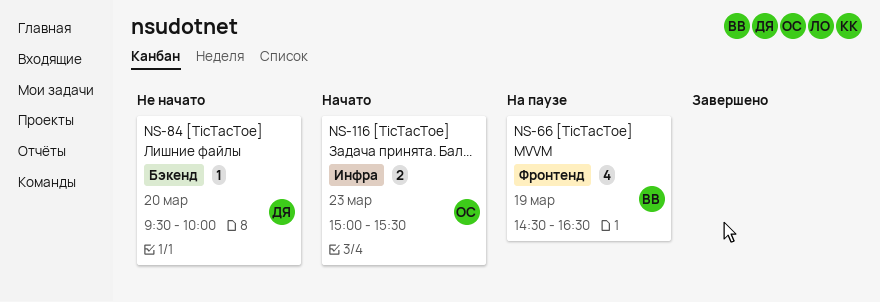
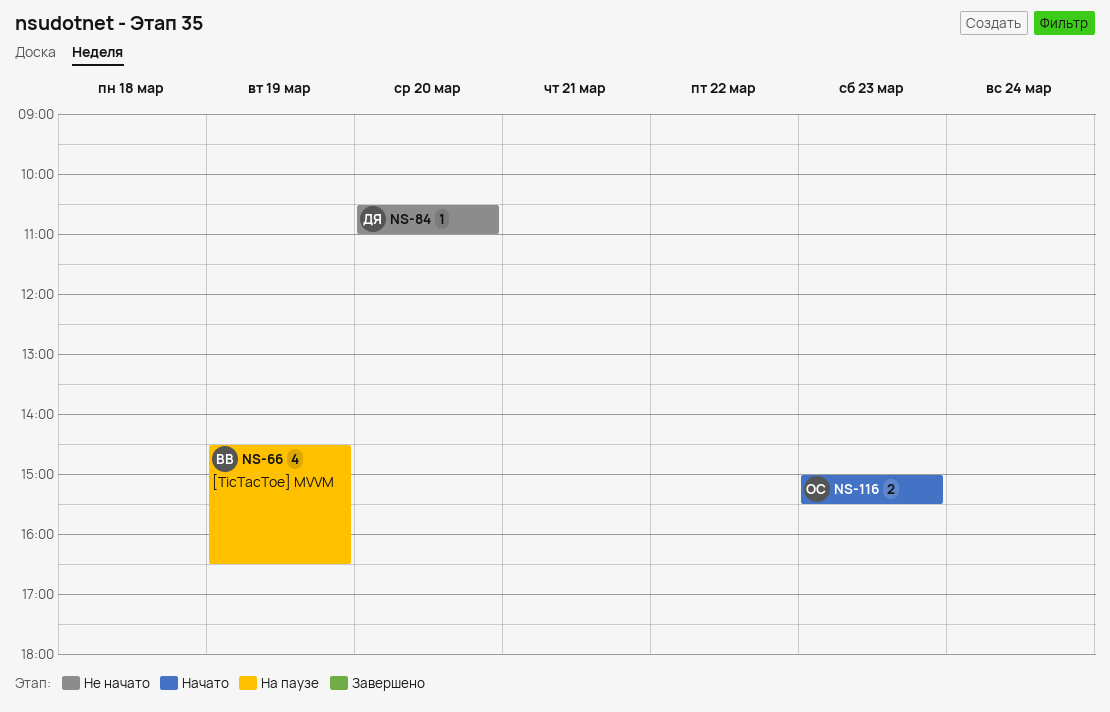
NS-84, begins: 09:30 -> 10:30
NS-84, ends: 10:00 -> 11:00

